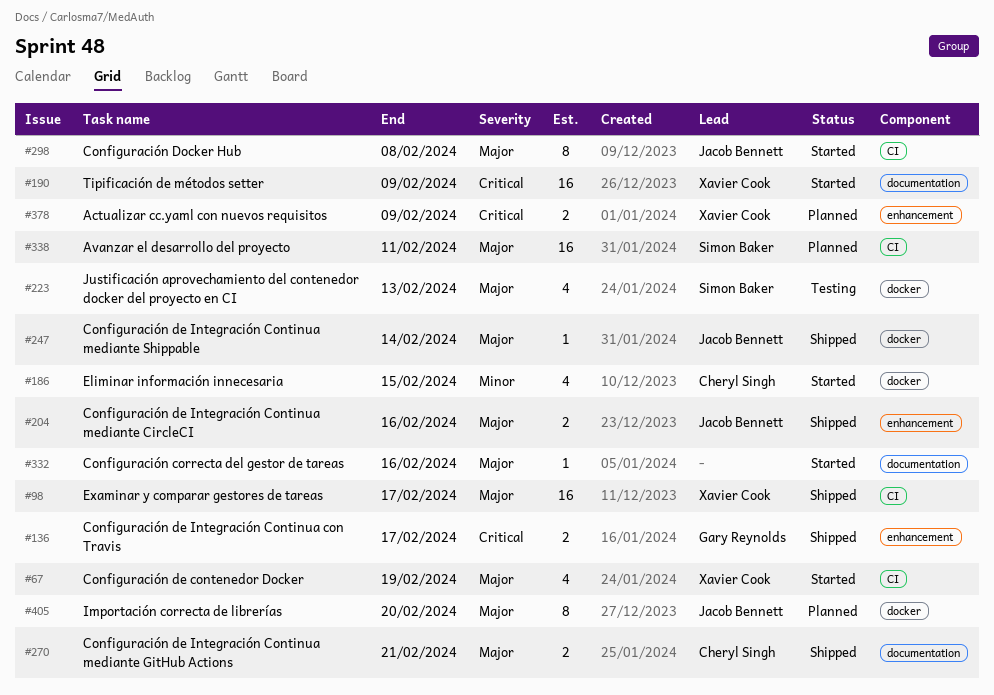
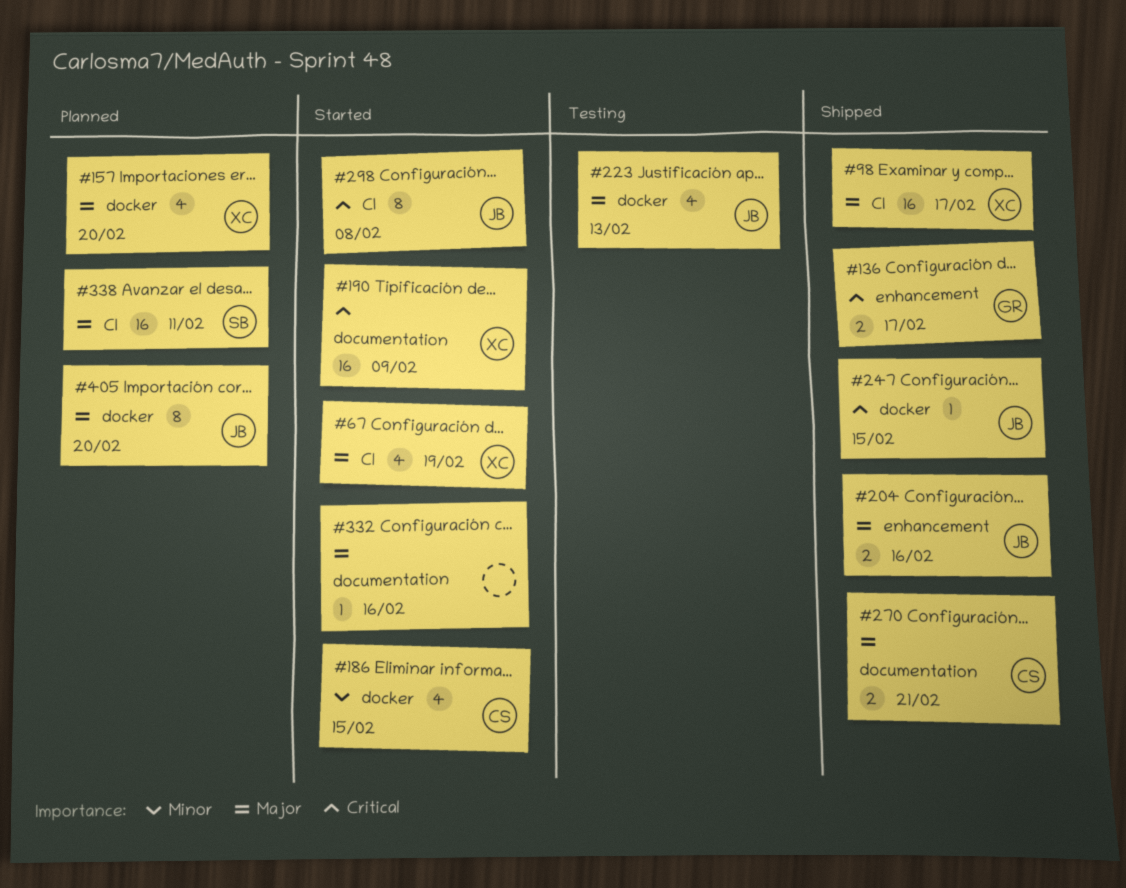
#157: none -> present
#223, owner: Simon Baker -> Jacob Bennett
#247, priority: Major -> Critical
#247, due: Feb 14 -> Feb 15
#298, priority: Major -> Critical
#378: present -> none

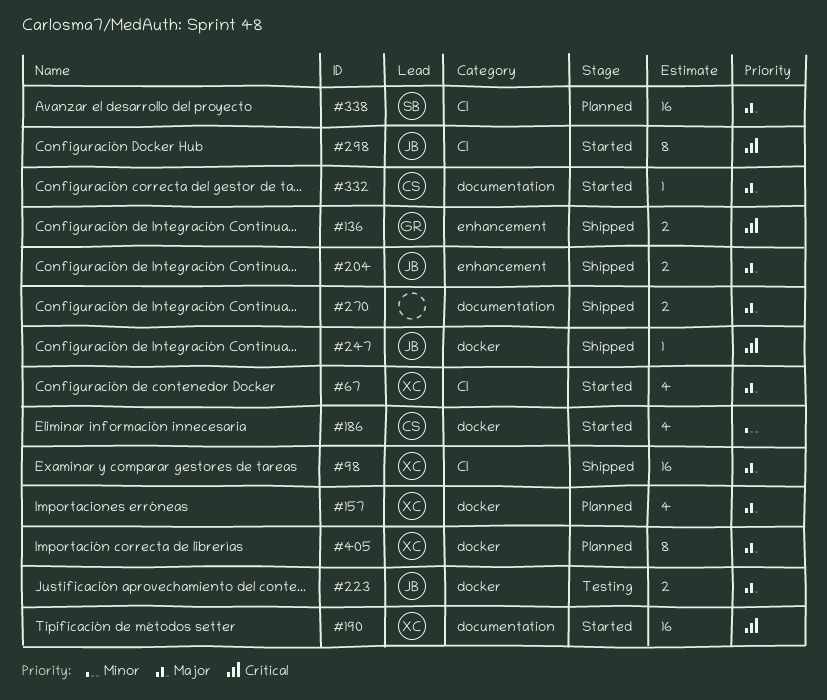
#223, estimate: 4 -> 2
#270, owner: CS -> none
#332, owner: none -> CS
#405, owner: JB -> XC

